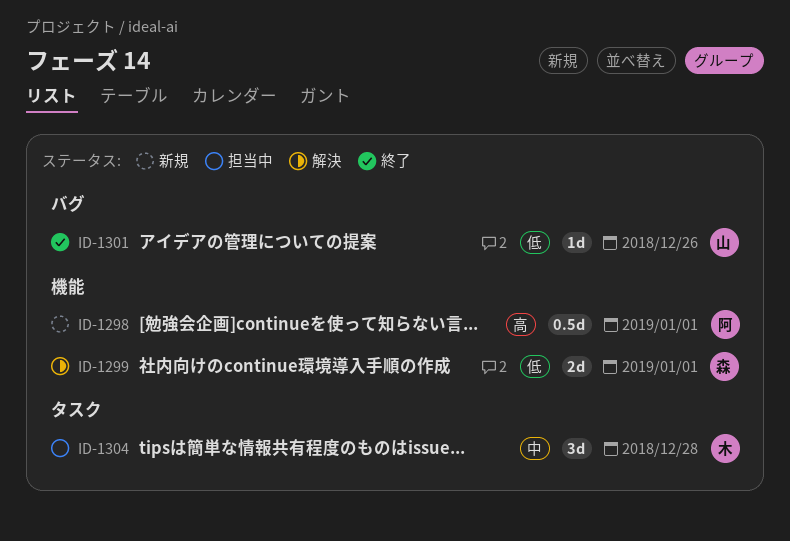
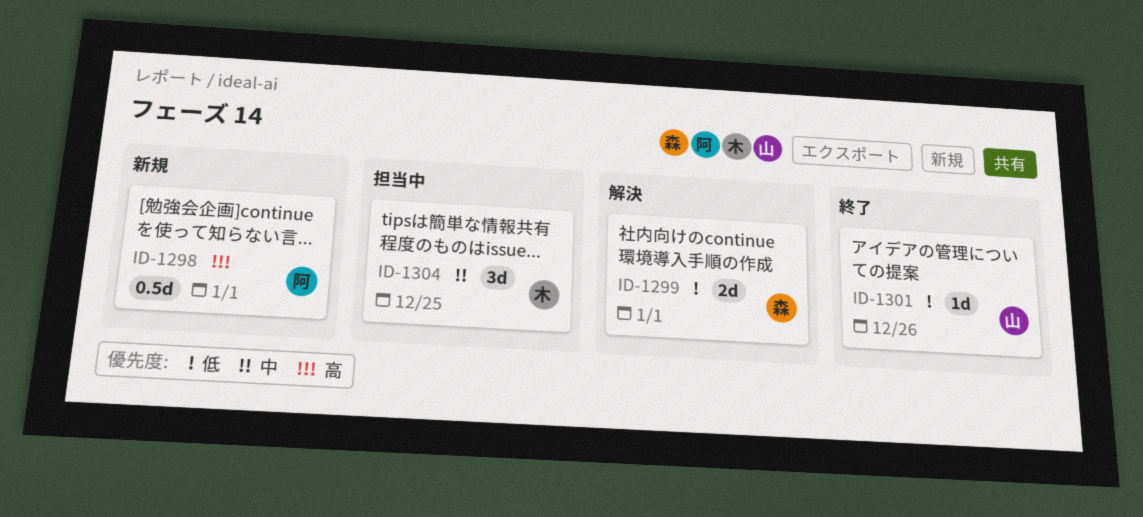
ID-1304, due: Dec 28 -> Dec 25

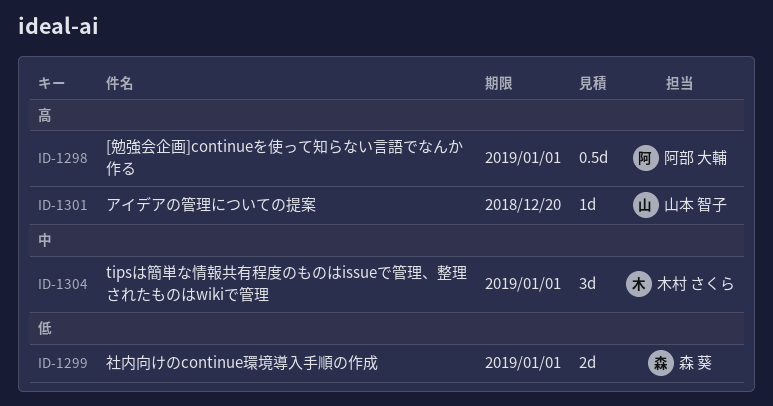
ID-1301, priority: 低 -> 高
ID-1301, due: Dec 26 -> Dec 20
ID-1304, due: Dec 25 -> Jan 1

